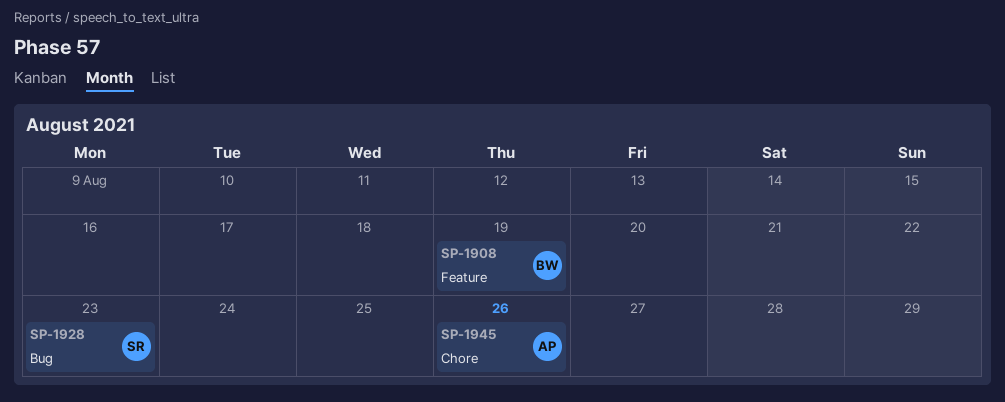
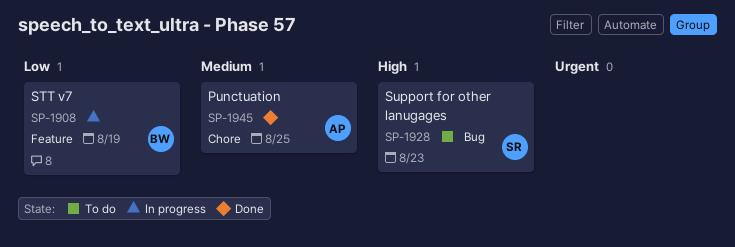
SP-1945, due: Aug 26 -> Aug 25

